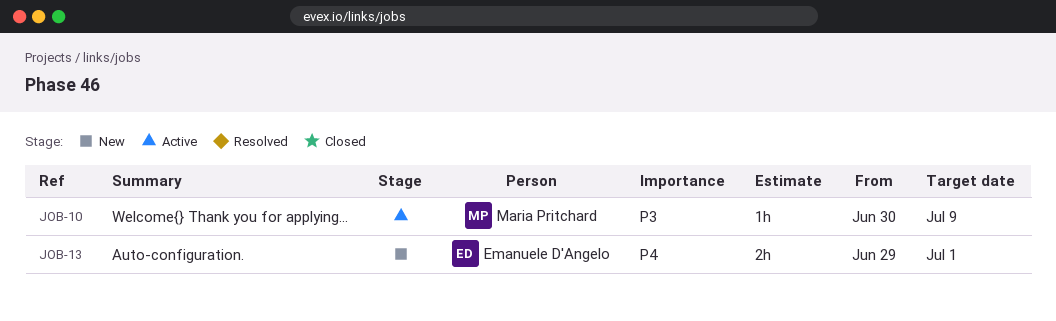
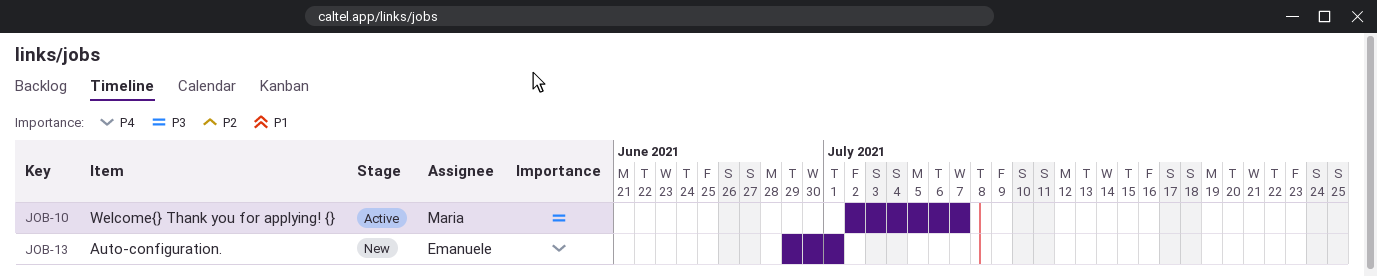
JOB-10, start: Jun 30 -> Jul 2
JOB-10, due: Jul 9 -> Jul 7

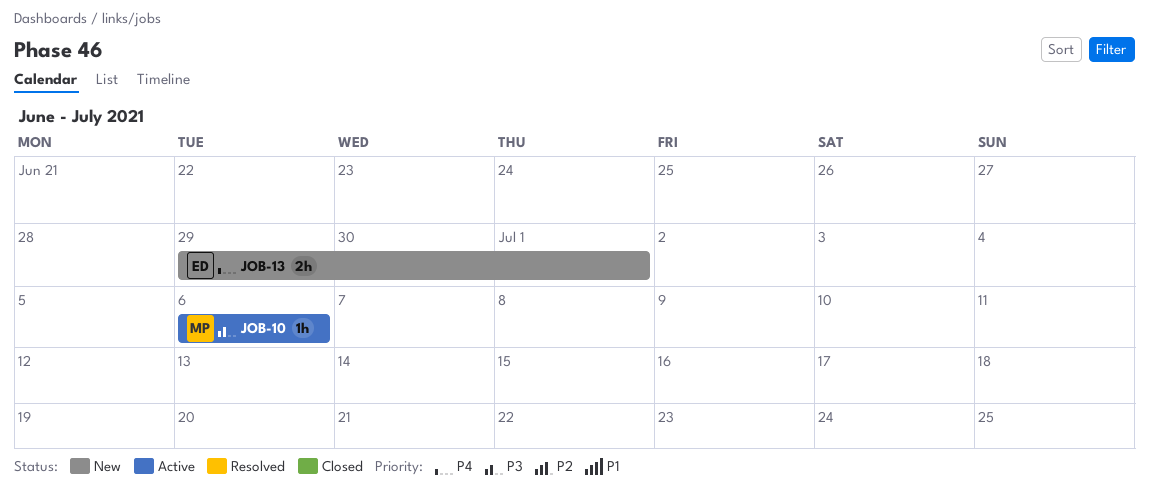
JOB-10, start: Jul 2 -> Jul 6
JOB-10, due: Jul 7 -> Jul 6

